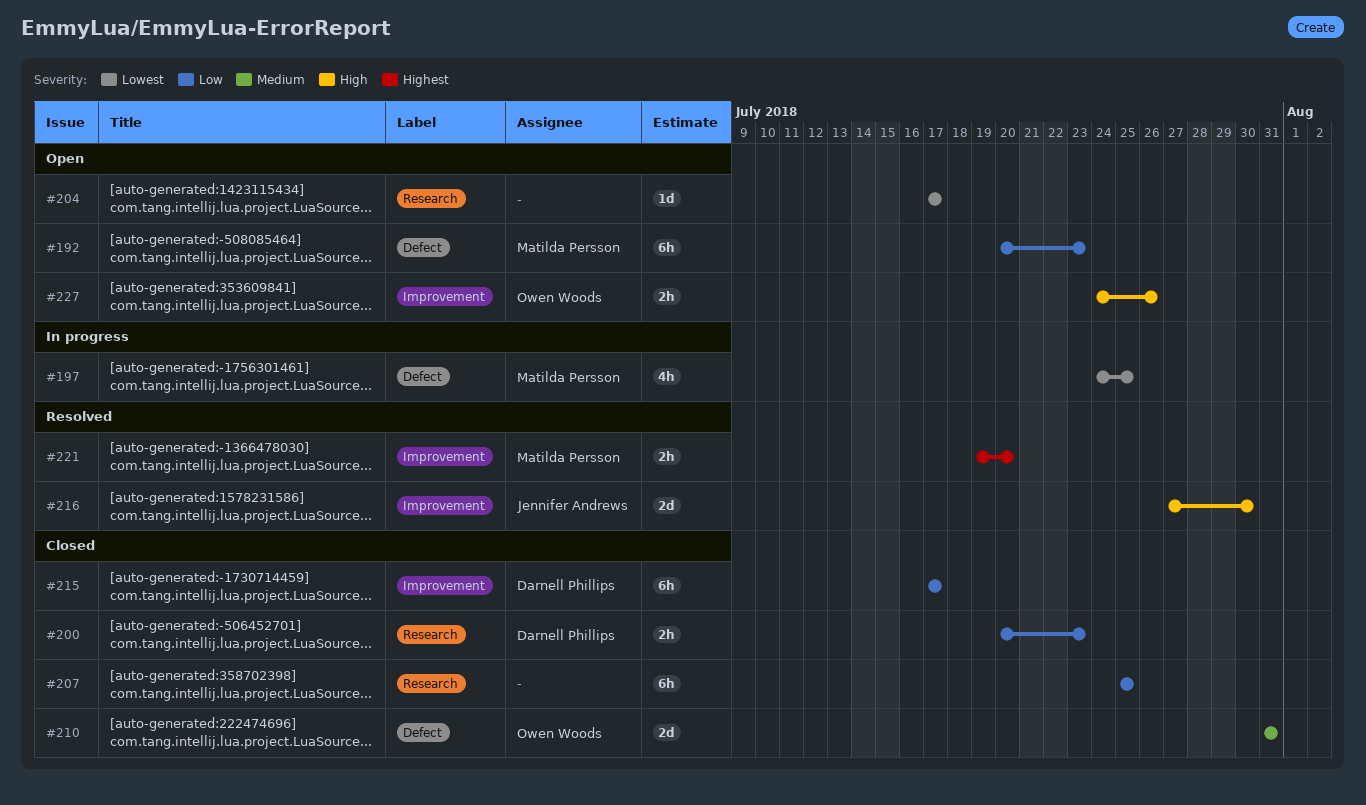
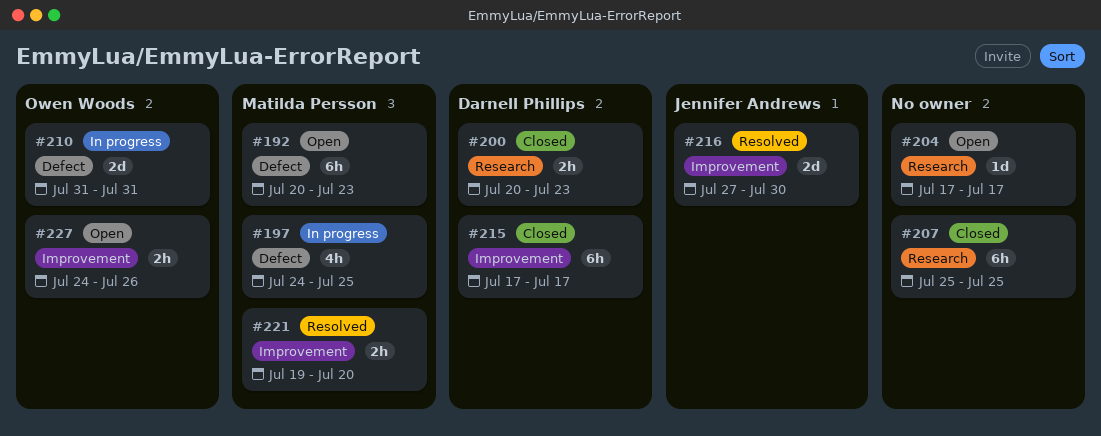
#210, status: Closed -> In progress

